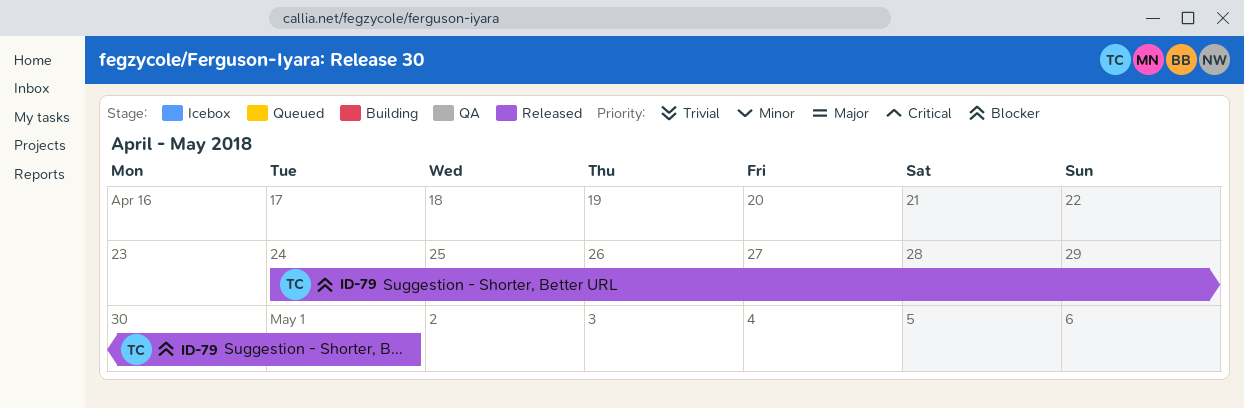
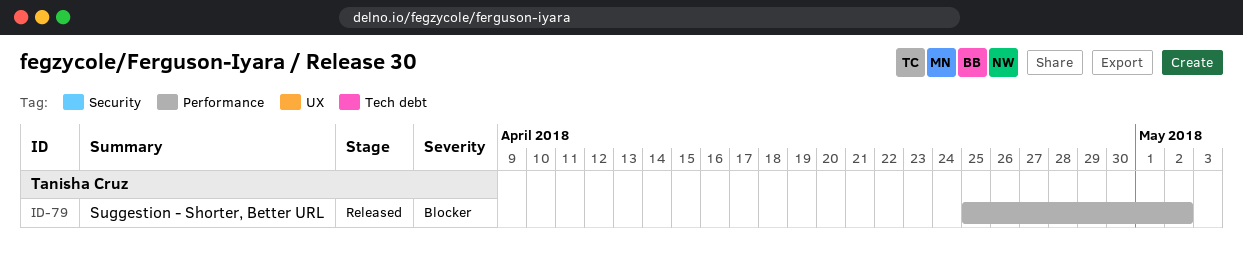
ID-79, start: Apr 24 -> Apr 25
ID-79, due: May 1 -> May 2

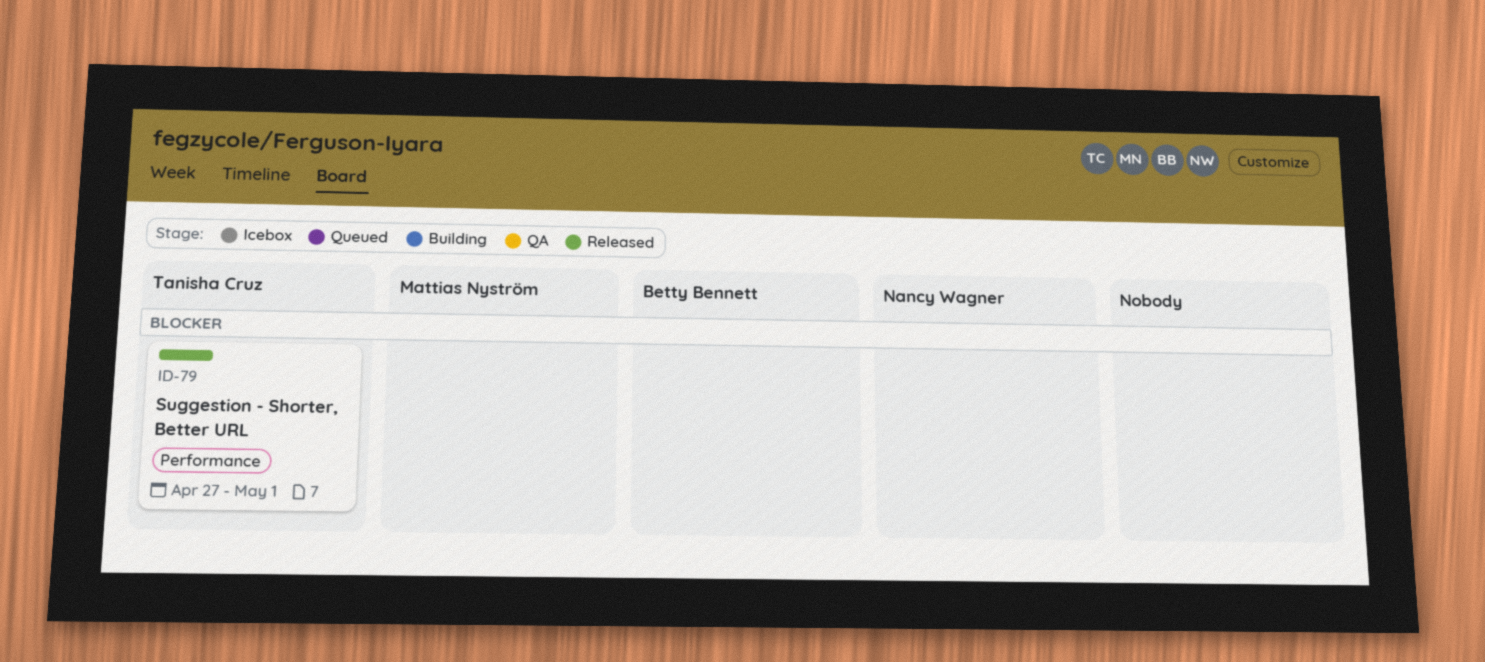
ID-79, start: Apr 25 -> Apr 27
ID-79, due: May 2 -> May 1

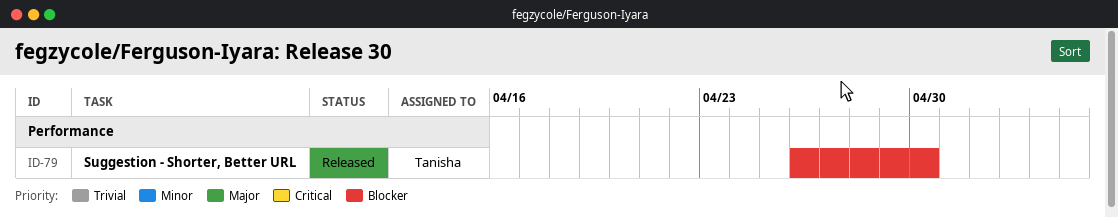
ID-79, start: Apr 27 -> Apr 26
ID-79, due: May 1 -> Apr 30

